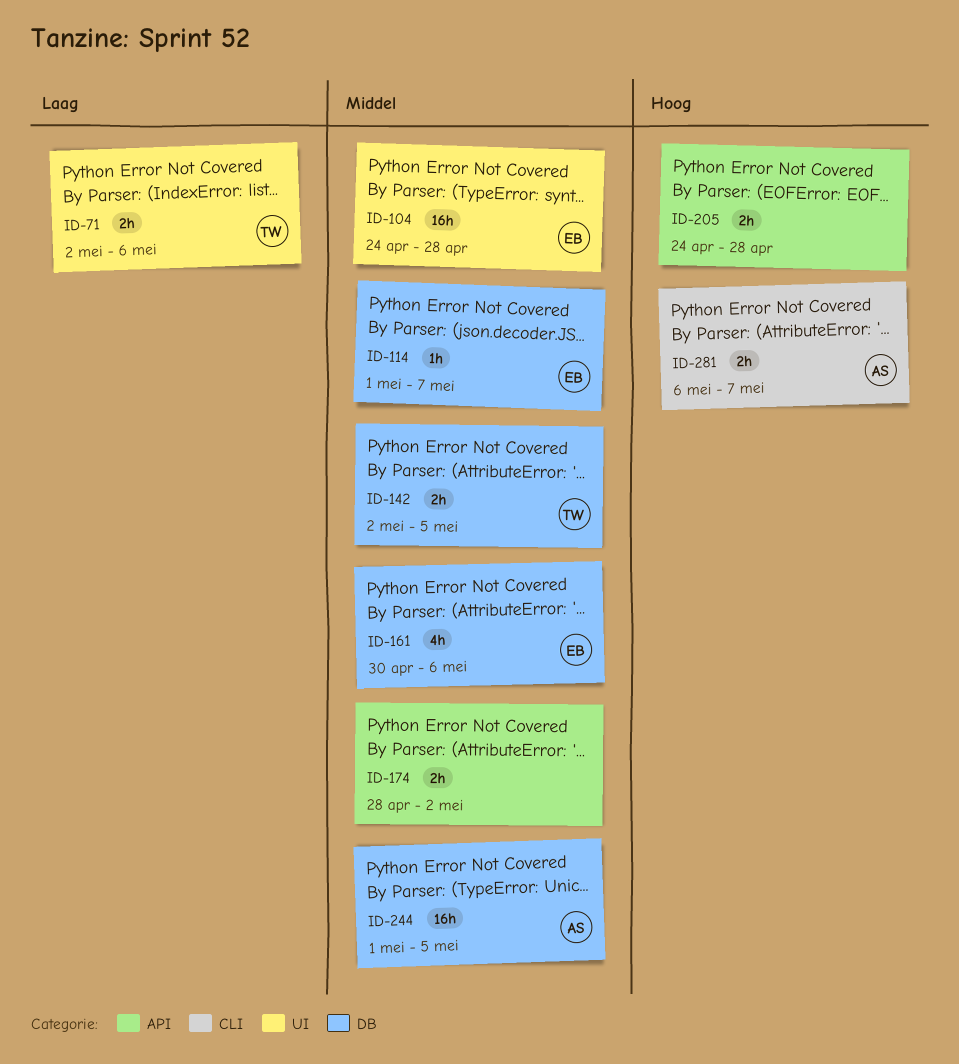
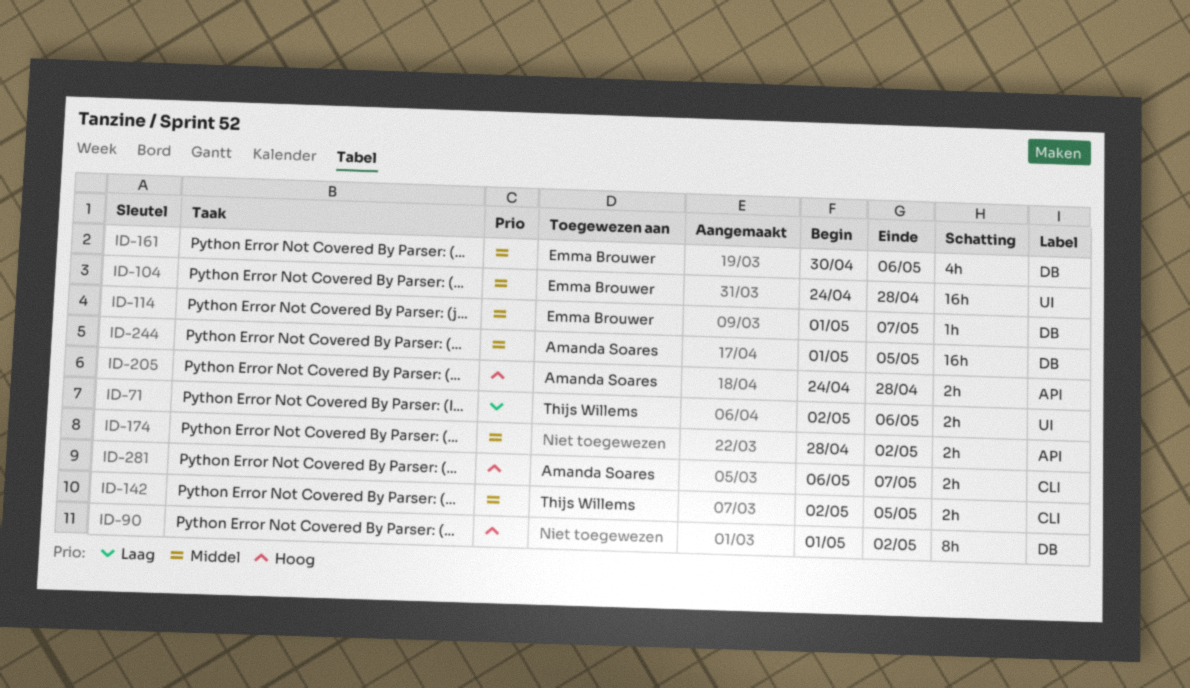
ID-90: none -> present
ID-142, label: DB -> CLI
ID-205, owner: none -> Amanda Soares

